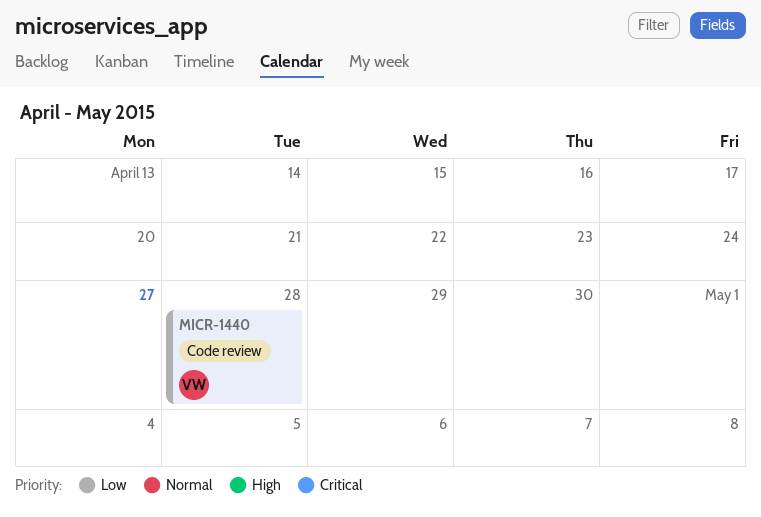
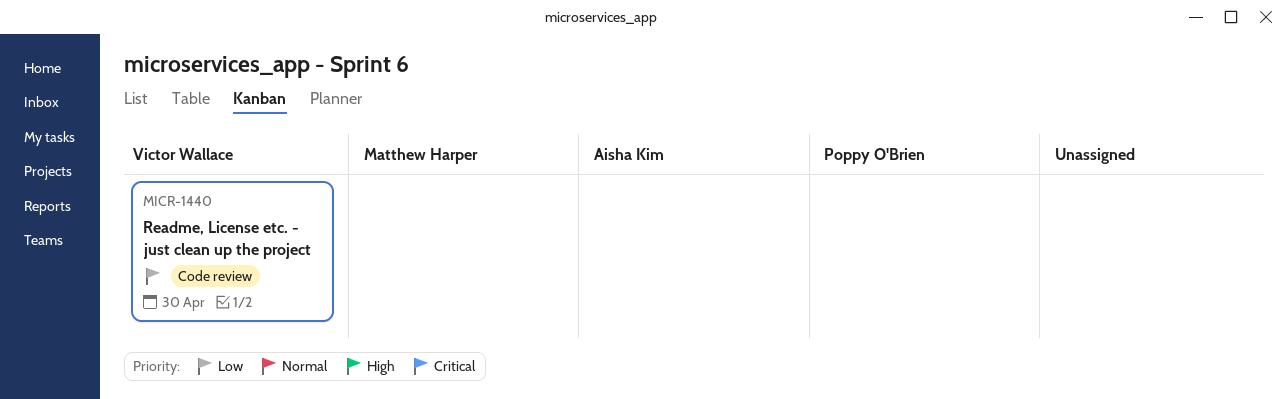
MICR-1440, due: Apr 28 -> Apr 30

